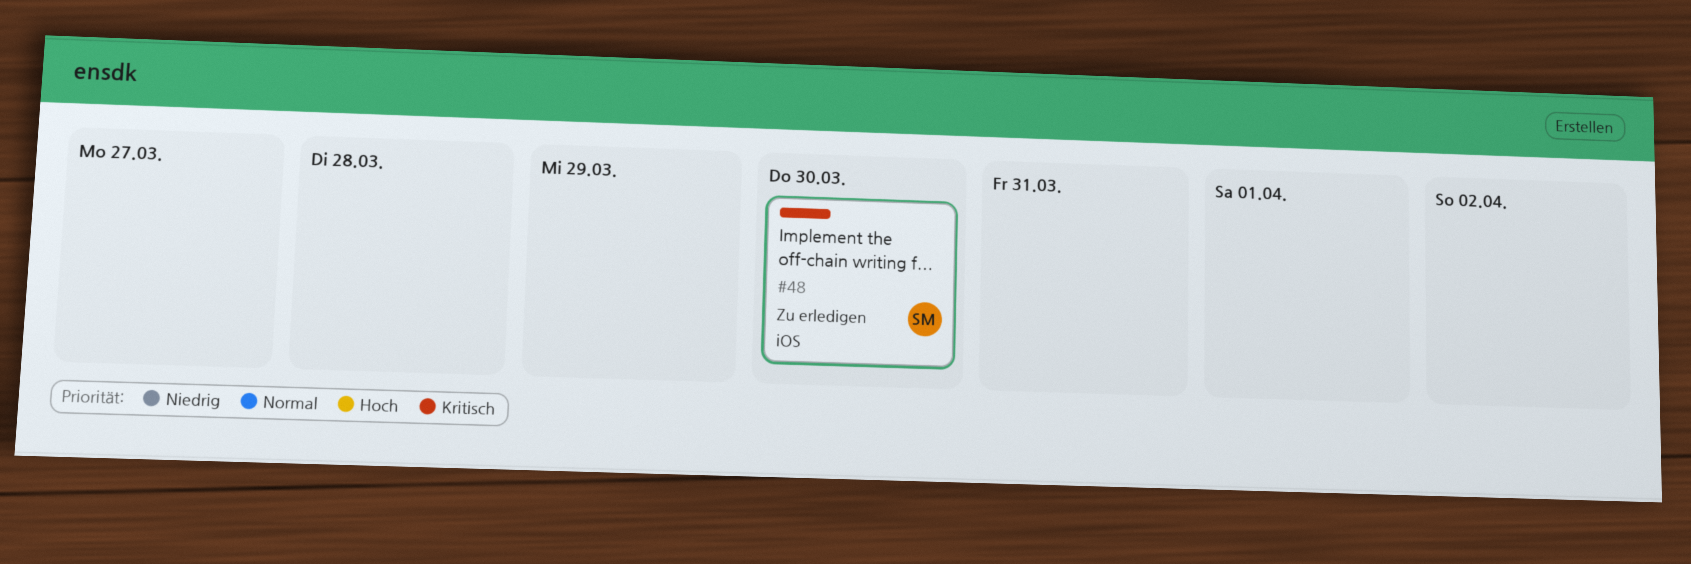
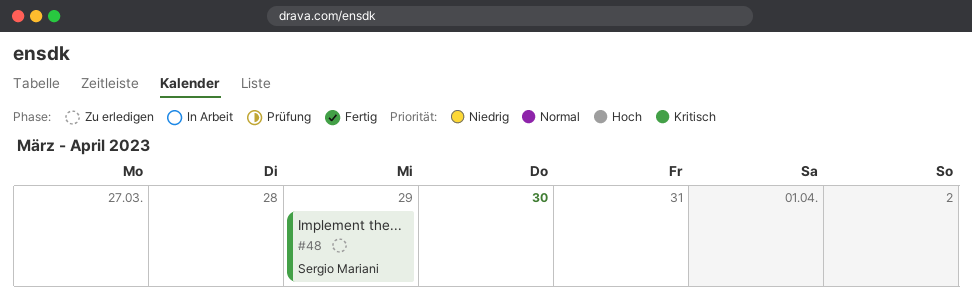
#48, due: Mar 30 -> Mar 29

